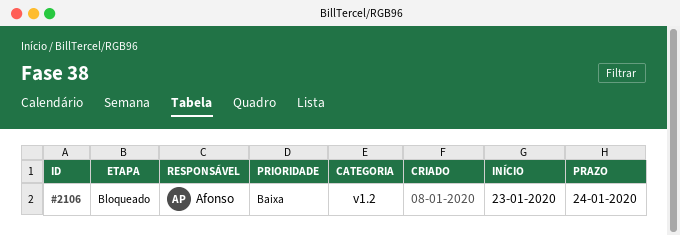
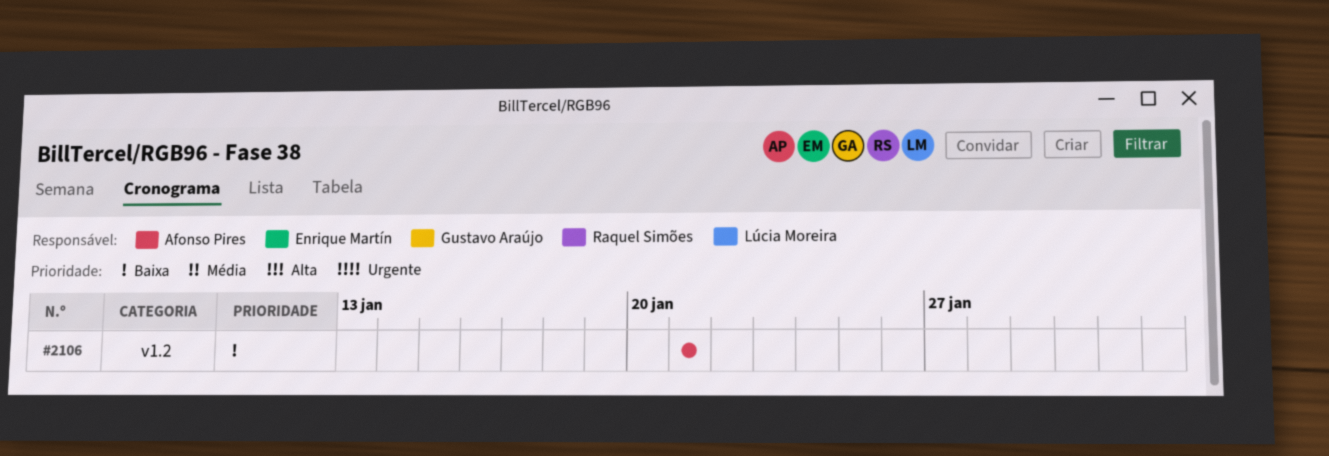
#2106, start: Jan 23 -> Jan 21
#2106, due: Jan 24 -> Jan 21

